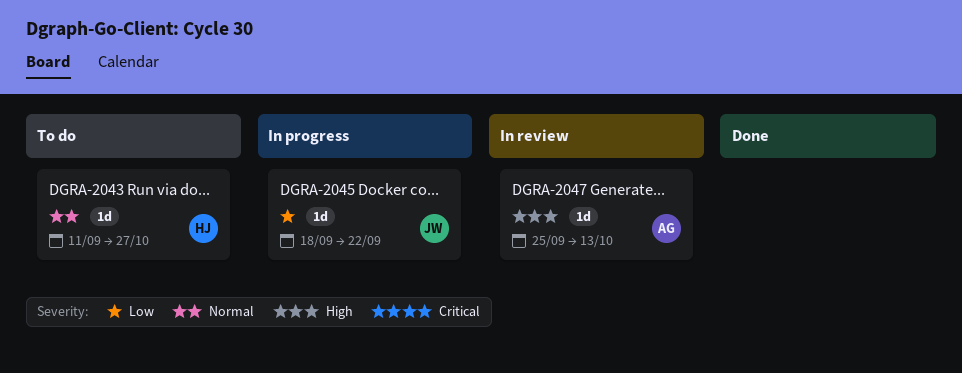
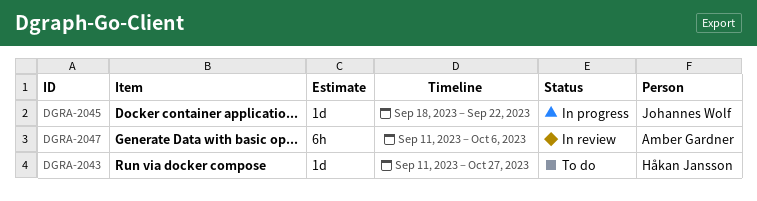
DGRA-2047, estimate: 1d -> 6h
DGRA-2047, start: Sep 25 -> Sep 11
DGRA-2047, due: Oct 13 -> Oct 6

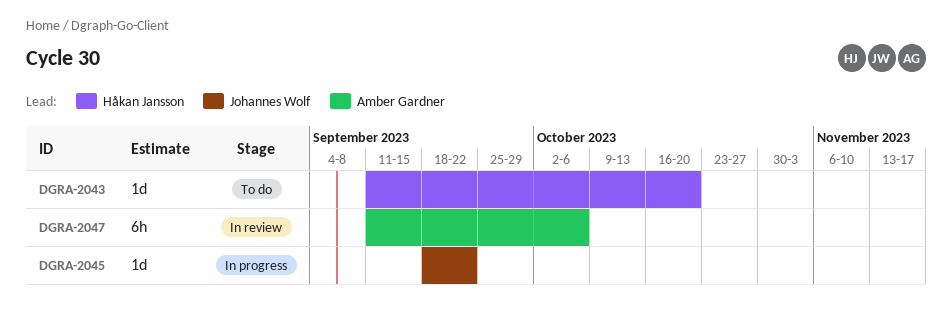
DGRA-2043, due: Oct 27 -> Oct 20

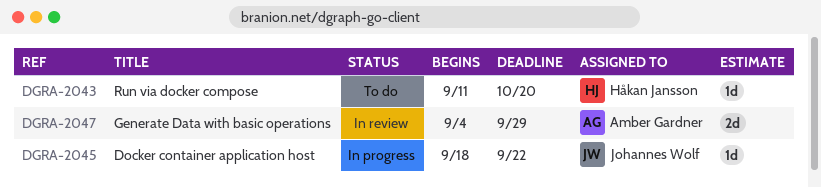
DGRA-2047, estimate: 6h -> 2d
DGRA-2047, start: Sep 11 -> Sep 4
DGRA-2047, due: Oct 6 -> Sep 29

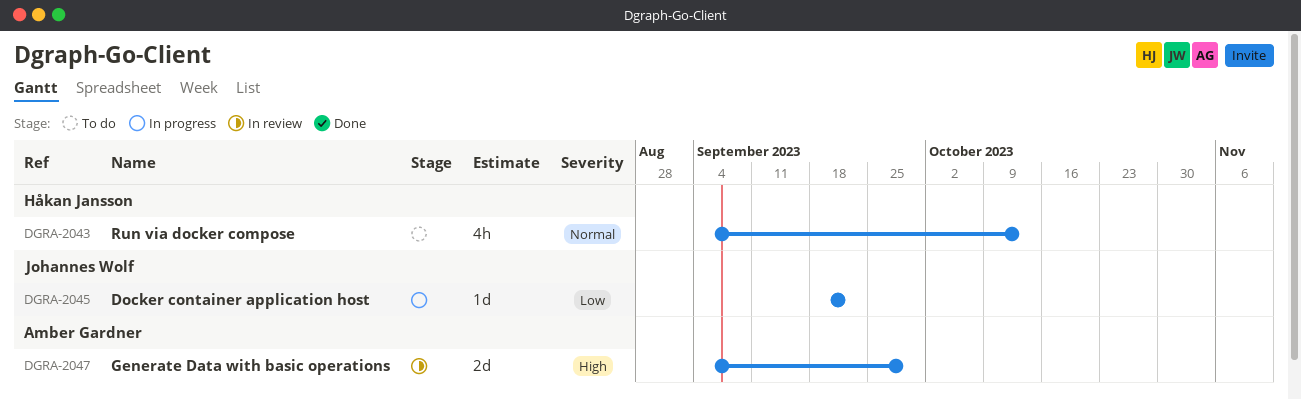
DGRA-2043, estimate: 1d -> 4h
DGRA-2043, start: Sep 11 -> Sep 4
DGRA-2043, due: Oct 20 -> Oct 13

